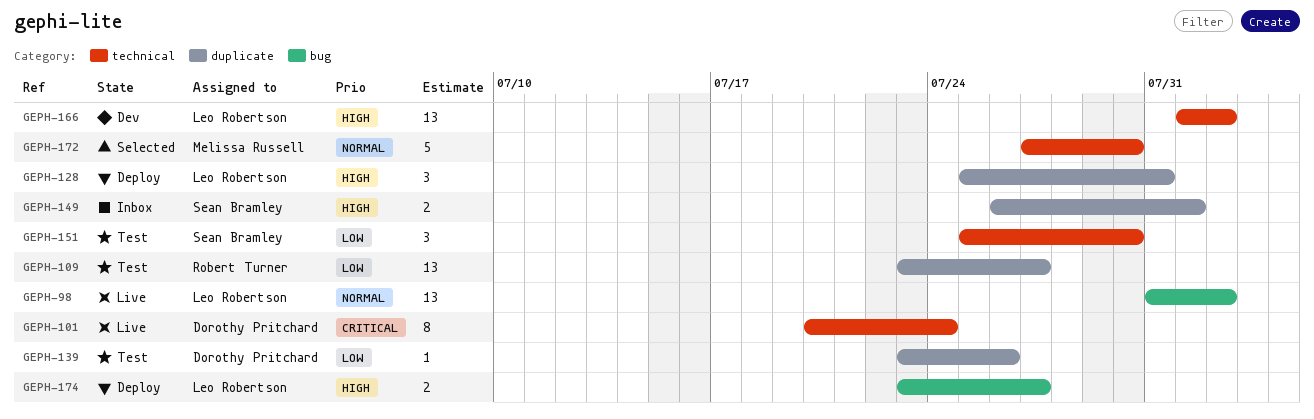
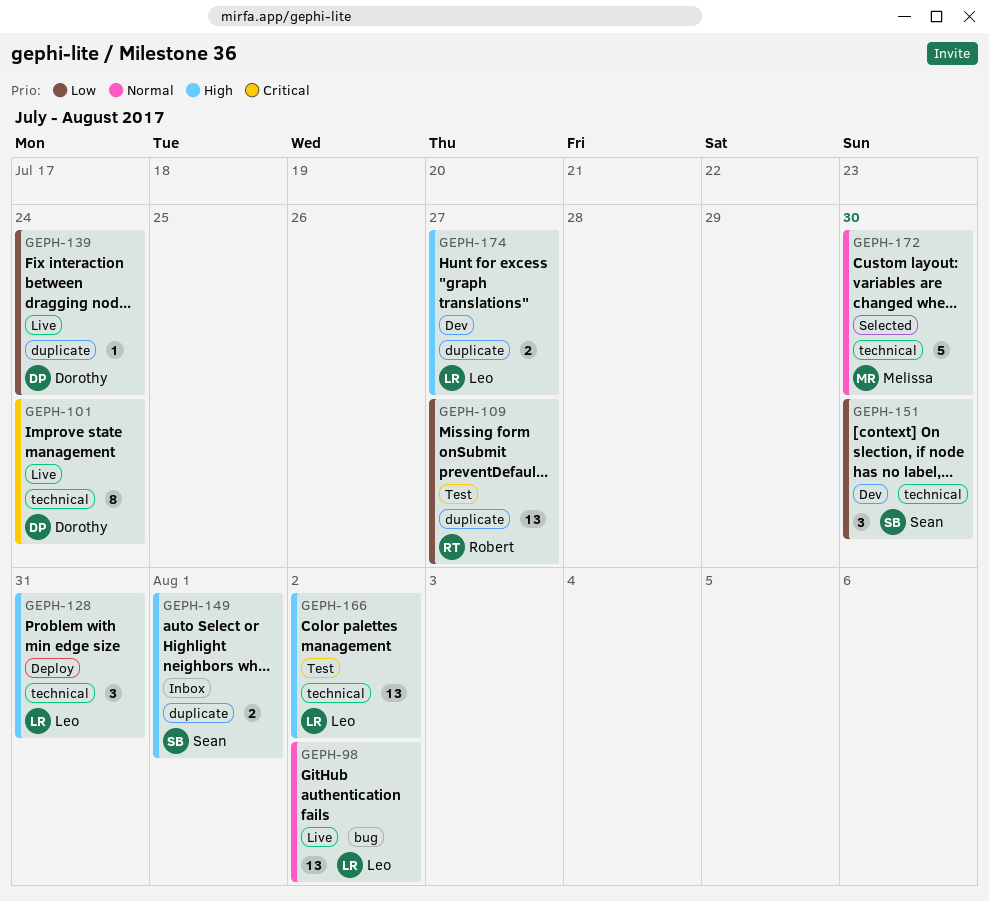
GEPH-128, label: duplicate -> technical
GEPH-139, status: Test -> Live
GEPH-139, due: Jul 26 -> Jul 24
GEPH-151, status: Test -> Dev
GEPH-166, status: Dev -> Test
GEPH-174, status: Deploy -> Dev
GEPH-174, label: bug -> duplicate

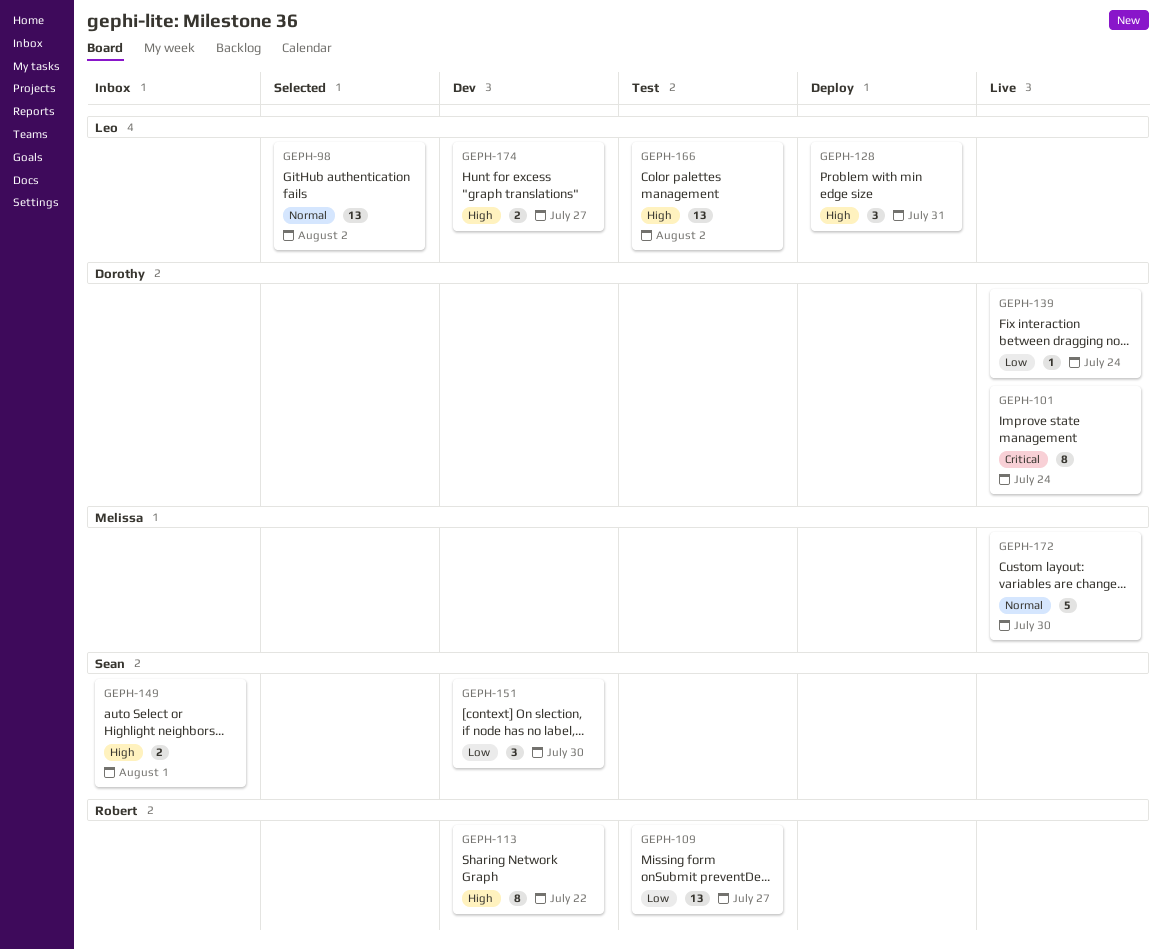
GEPH-98, status: Live -> Selected
GEPH-113: none -> present
GEPH-172, status: Selected -> Live

